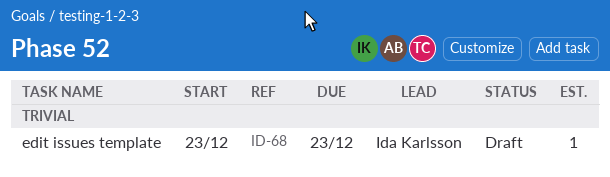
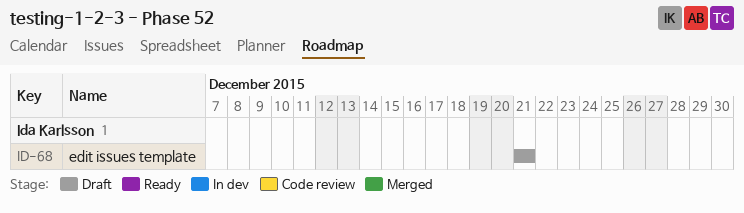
ID-68, start: Dec 23 -> Dec 21
ID-68, due: Dec 23 -> Dec 21

